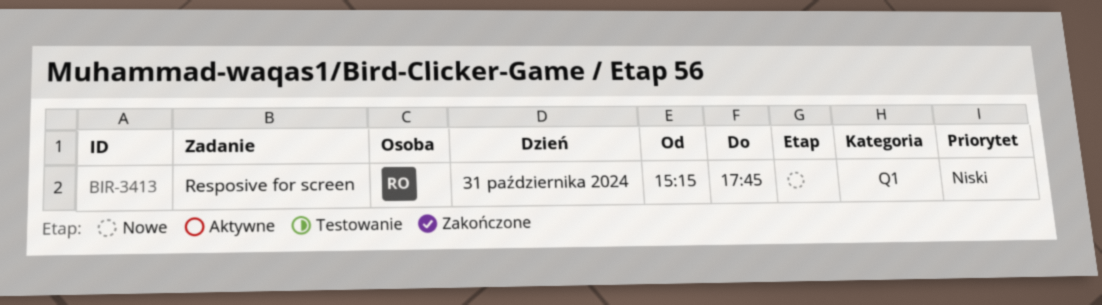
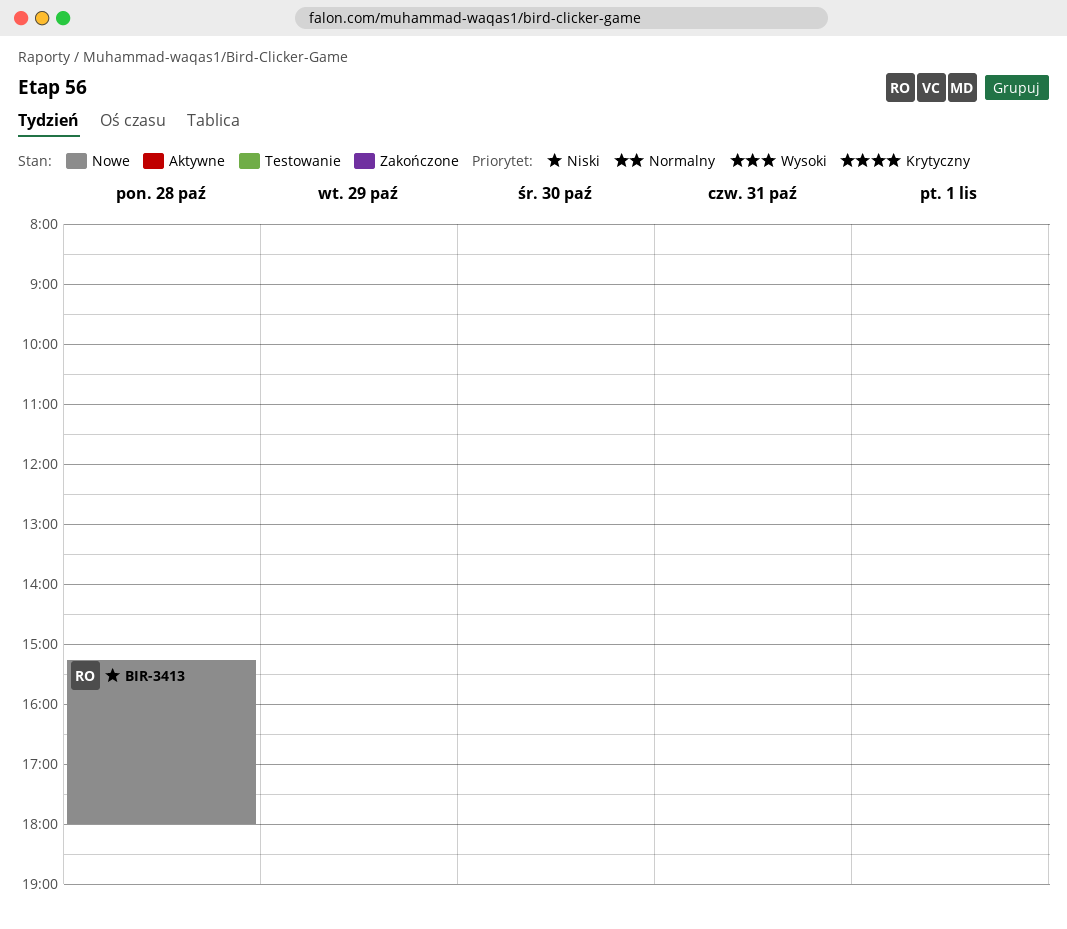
BIR-3413, day: Oct 31 -> Oct 28
BIR-3413, ends: 17:45 -> 18:00

